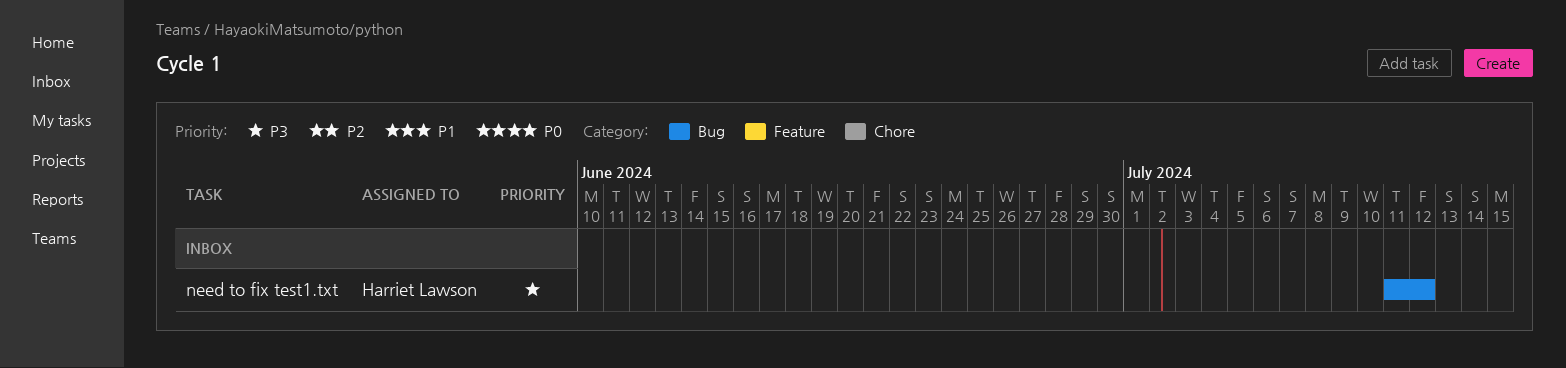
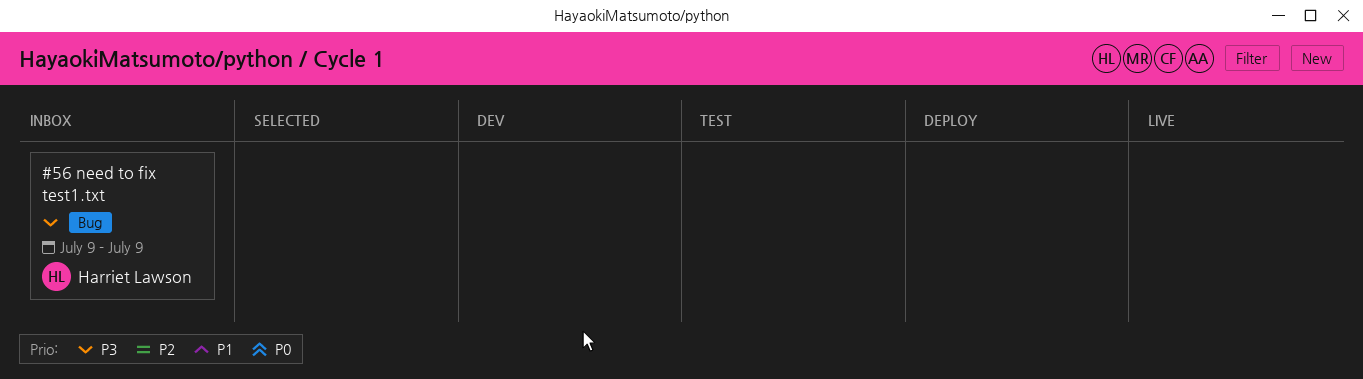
need to fix test1.txt, start: Jul 11 -> Jul 9
need to fix test1.txt, due: Jul 12 -> Jul 9

